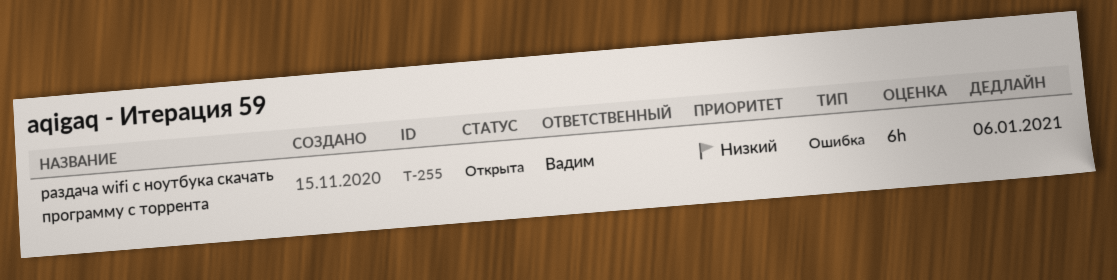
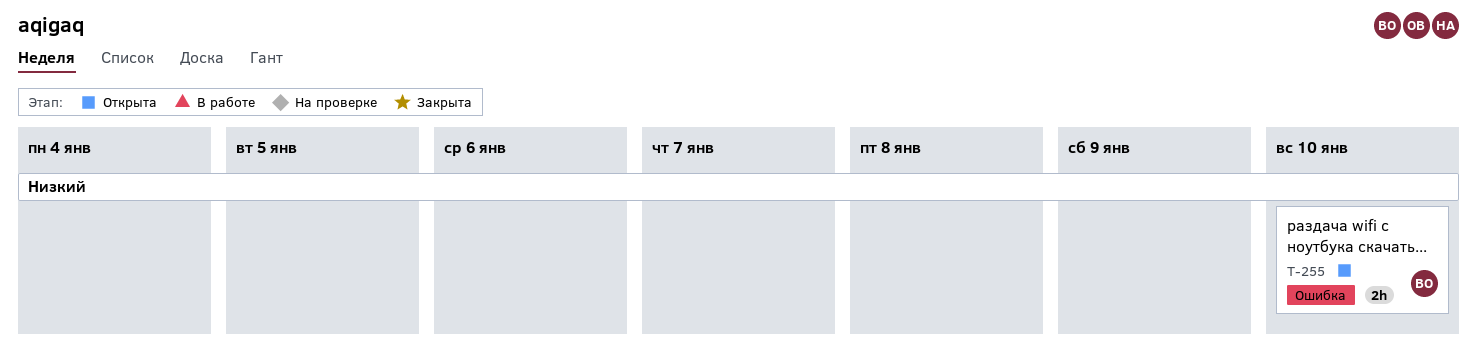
T-255, estimate: 6h -> 2h
T-255, due: Jan 6 -> Jan 10

